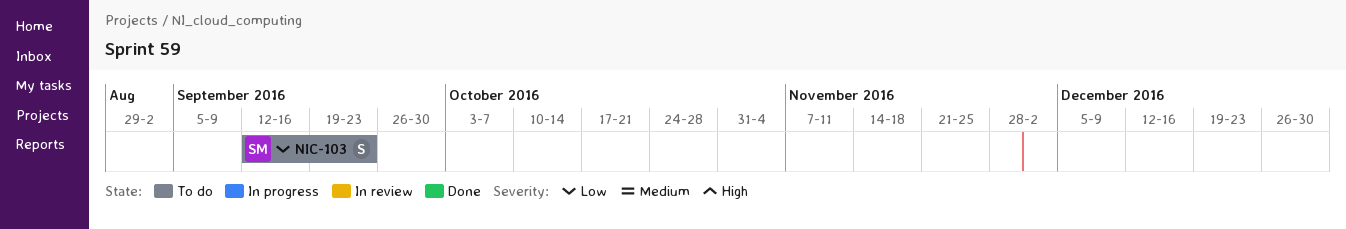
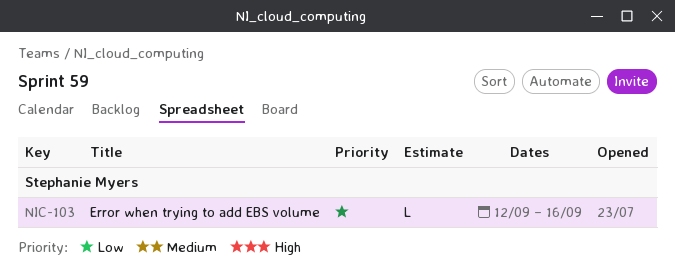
NIC-103, estimate: S -> L
NIC-103, due: Sep 23 -> Sep 16

